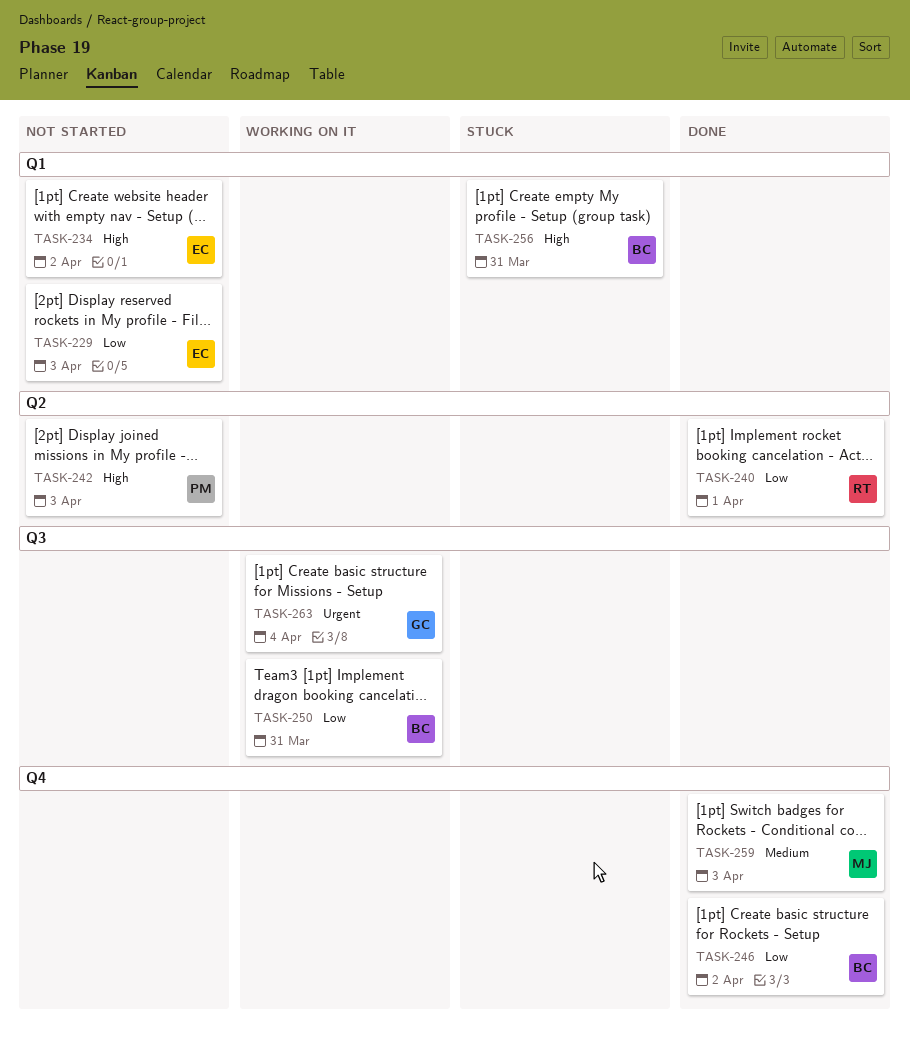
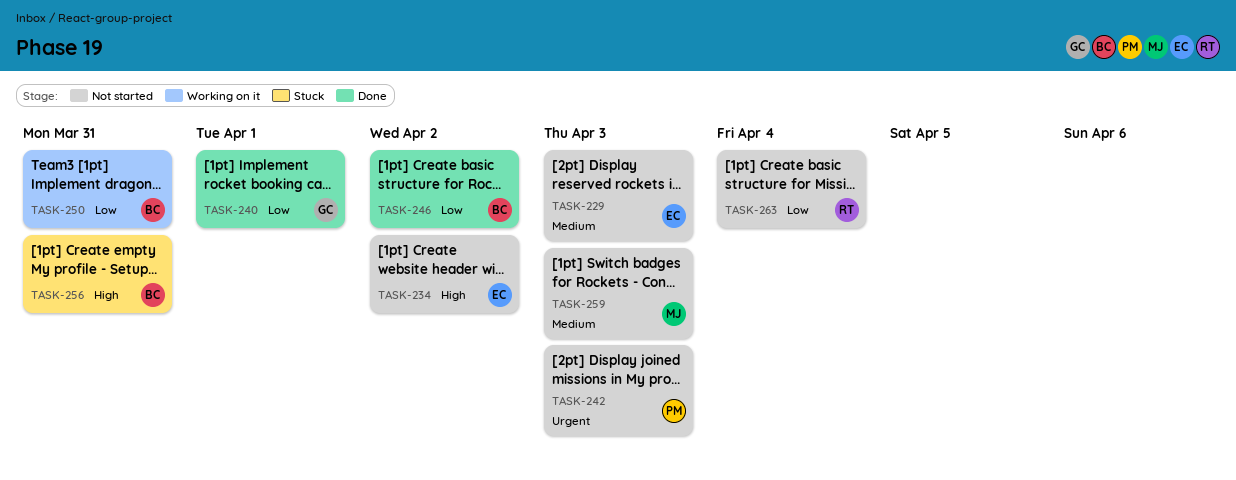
TASK-229, priority: Low -> Medium
TASK-240, owner: RT -> GC
TASK-242, priority: High -> Urgent
TASK-259, status: Done -> Not started
TASK-263, status: Working on it -> Not started
TASK-263, owner: GC -> RT
TASK-263, priority: Urgent -> Low

